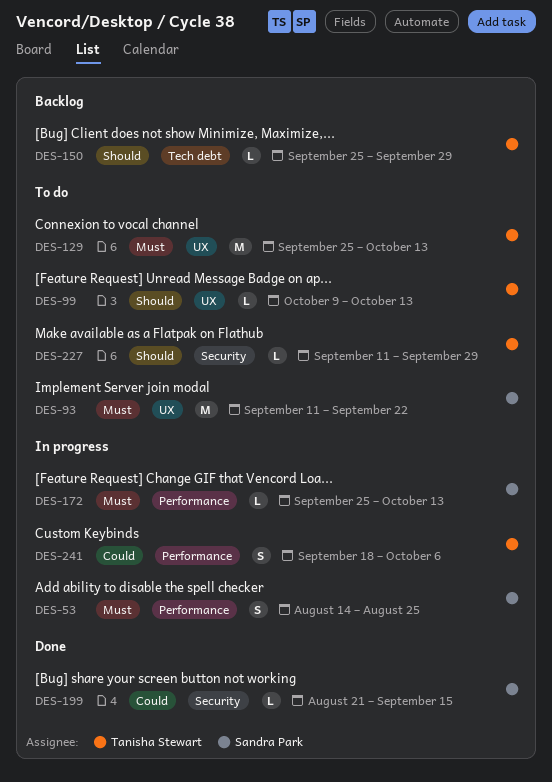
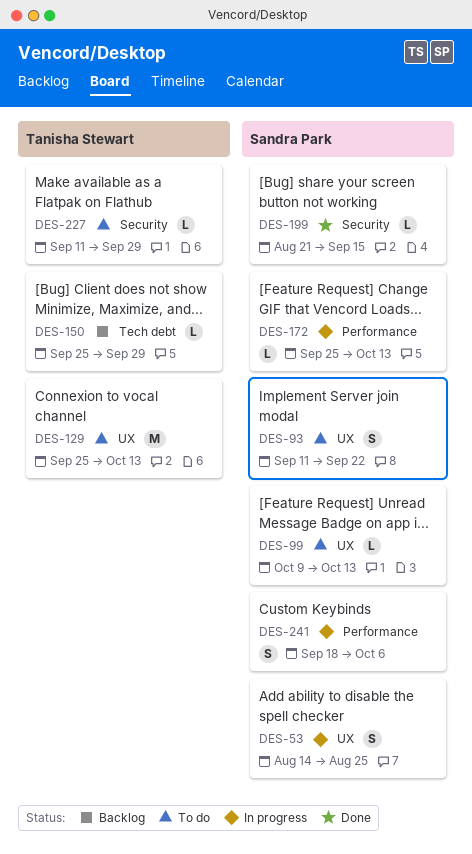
DES-53, label: Performance -> UX
DES-93, estimate: M -> S
DES-99, owner: Tanisha Stewart -> Sandra Park
DES-241, owner: Tanisha Stewart -> Sandra Park

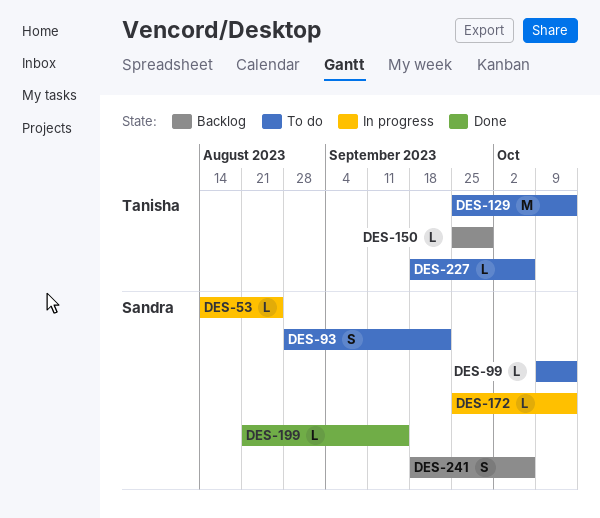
DES-53, estimate: S -> L
DES-93, start: Sep 11 -> Aug 28
DES-227, start: Sep 11 -> Sep 18
DES-227, due: Sep 29 -> Oct 6
DES-241, status: In progress -> Backlog

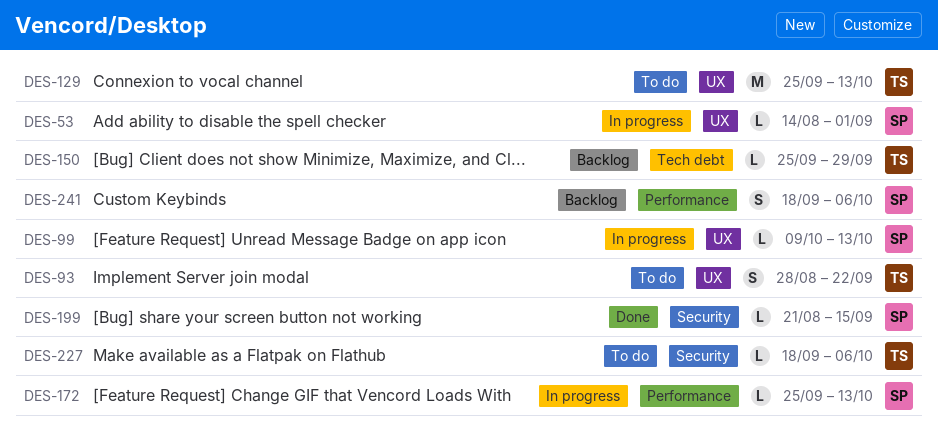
DES-53, due: Aug 25 -> Sep 1
DES-93, owner: Sandra -> Tanisha
DES-99, status: To do -> In progress

